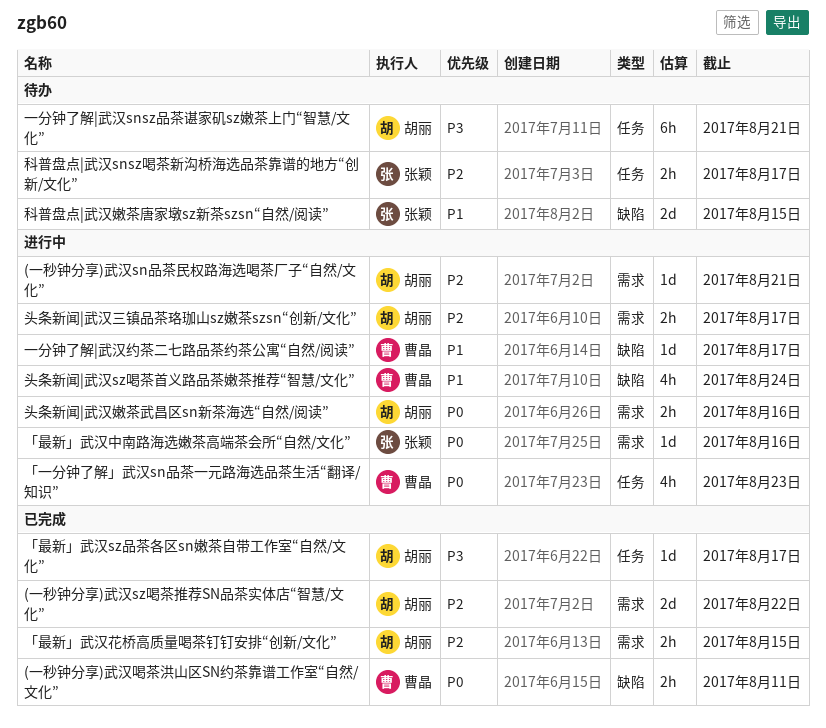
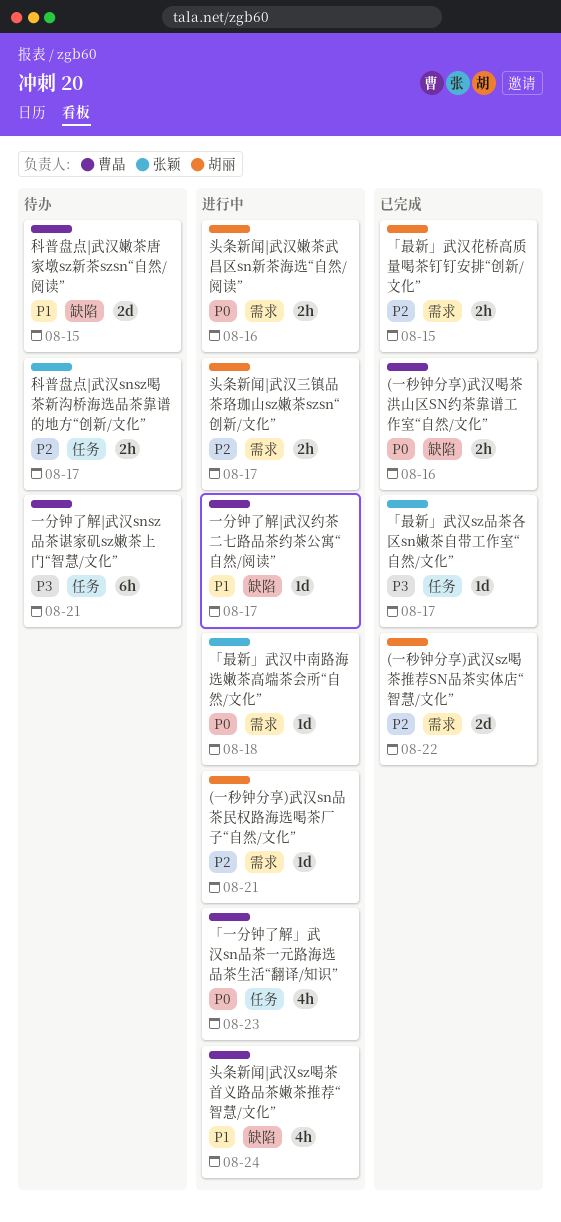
(一秒钟分享)武汉喝茶洪山区SN约茶靠谱工作室“自然/文化”, due: Aug 11 -> Aug 16
「最新」武汉sz品茶各区sn嫩茶自带工作室“自然/文化”, owner: 胡丽 -> 张颖
「最新」武汉中南路海选嫩茶高端茶会所“自然/文化”, due: Aug 16 -> Aug 18
一分钟了解|武汉snsz品茶谌家矶sz嫩茶上门“智慧/文化”, owner: 胡丽 -> 曹晶
科普盘点|武汉嫩茶唐家墩sz新茶szsn“自然/阅读”, owner: 张颖 -> 曹晶

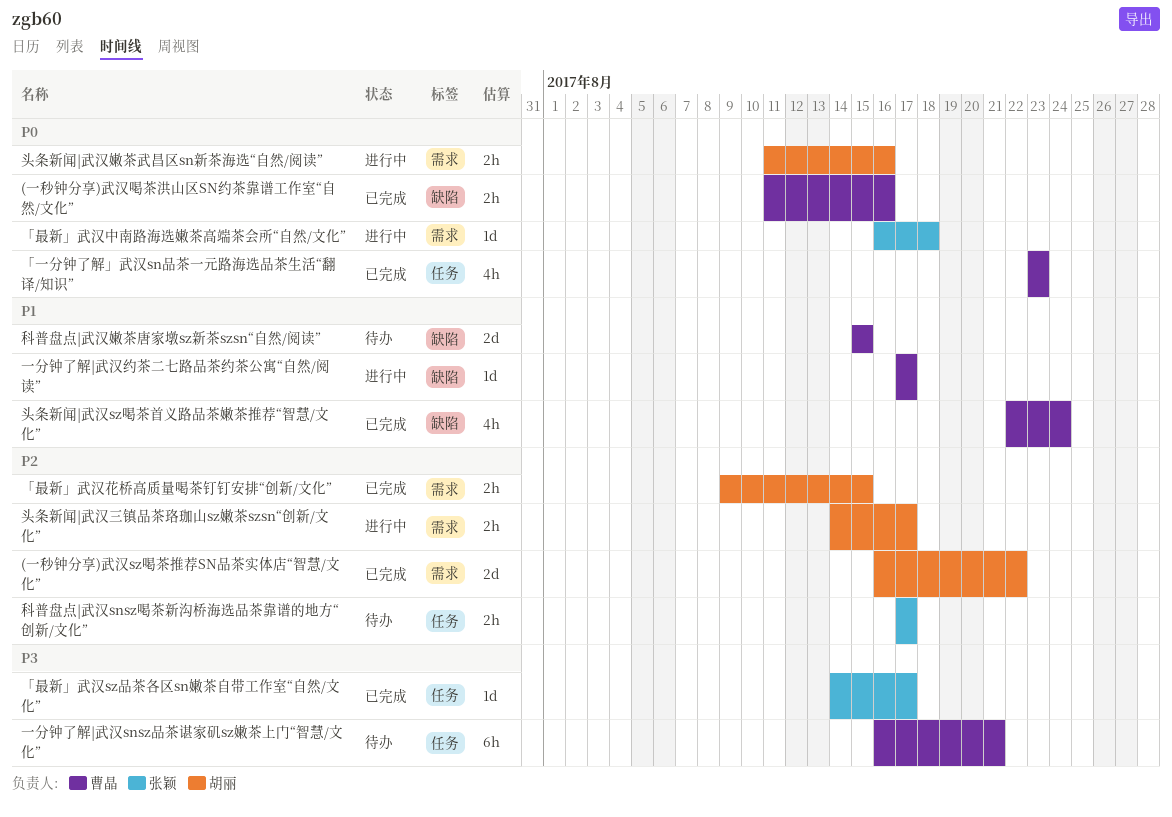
(一秒钟分享)武汉sn品茶民权路海选喝茶厂子“自然/文化”: present -> none
「一分钟了解」武汉sn品茶一元路海选品茶生活“翻译/知识”, status: 进行中 -> 已完成
头条新闻|武汉sz喝茶首义路品茶嫩茶推荐“智慧/文化”, status: 进行中 -> 已完成

